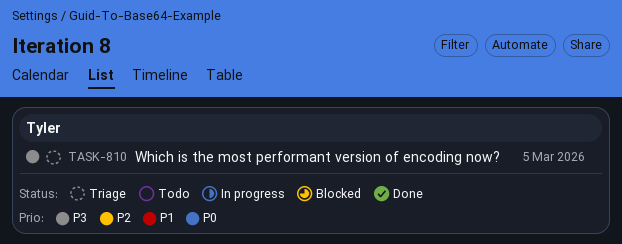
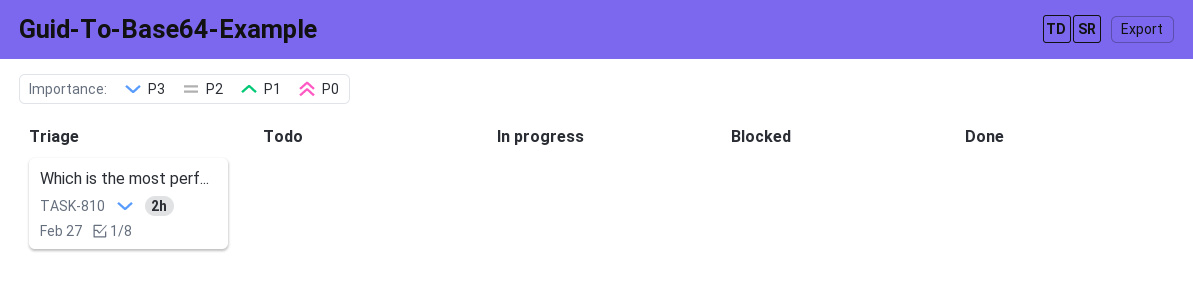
TASK-810, due: Mar 5 -> Feb 27

